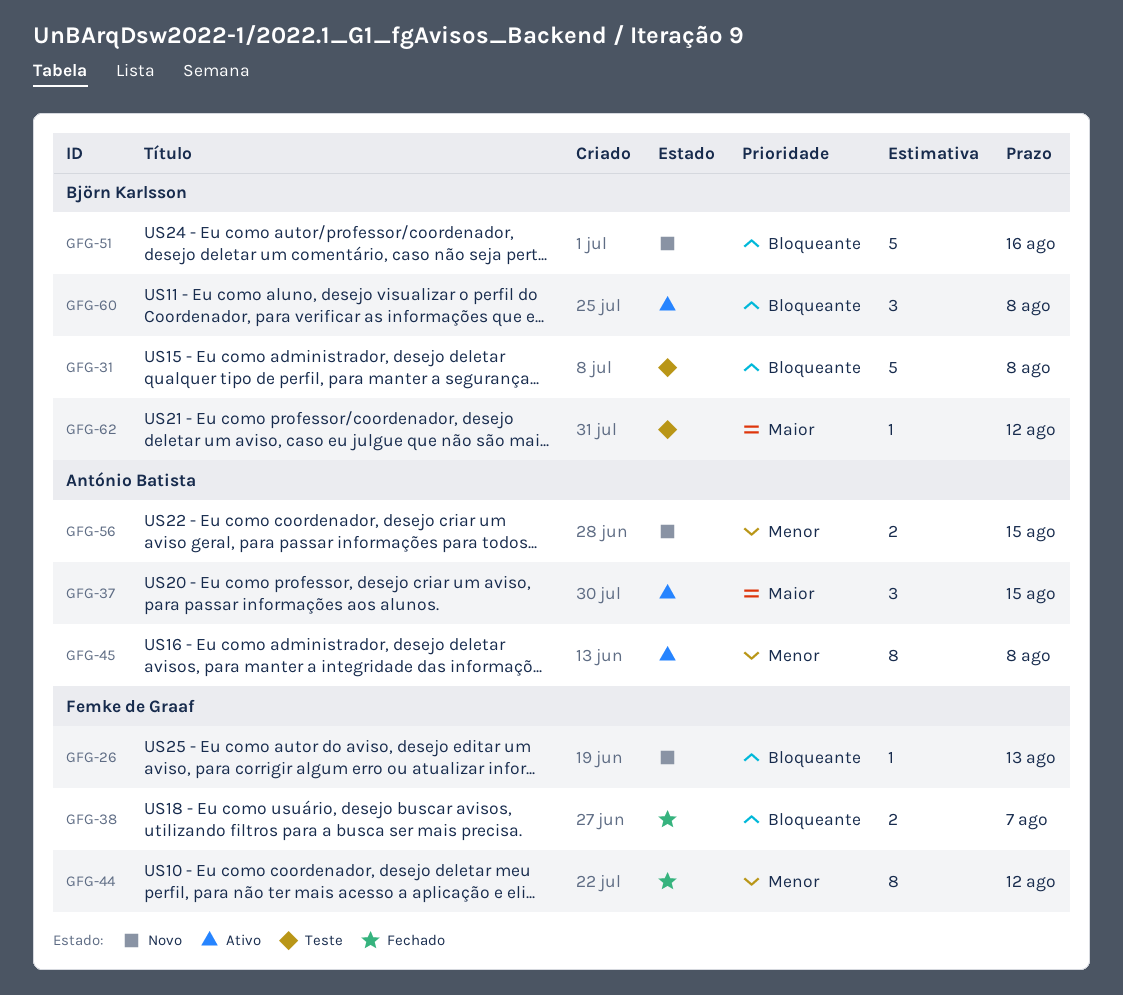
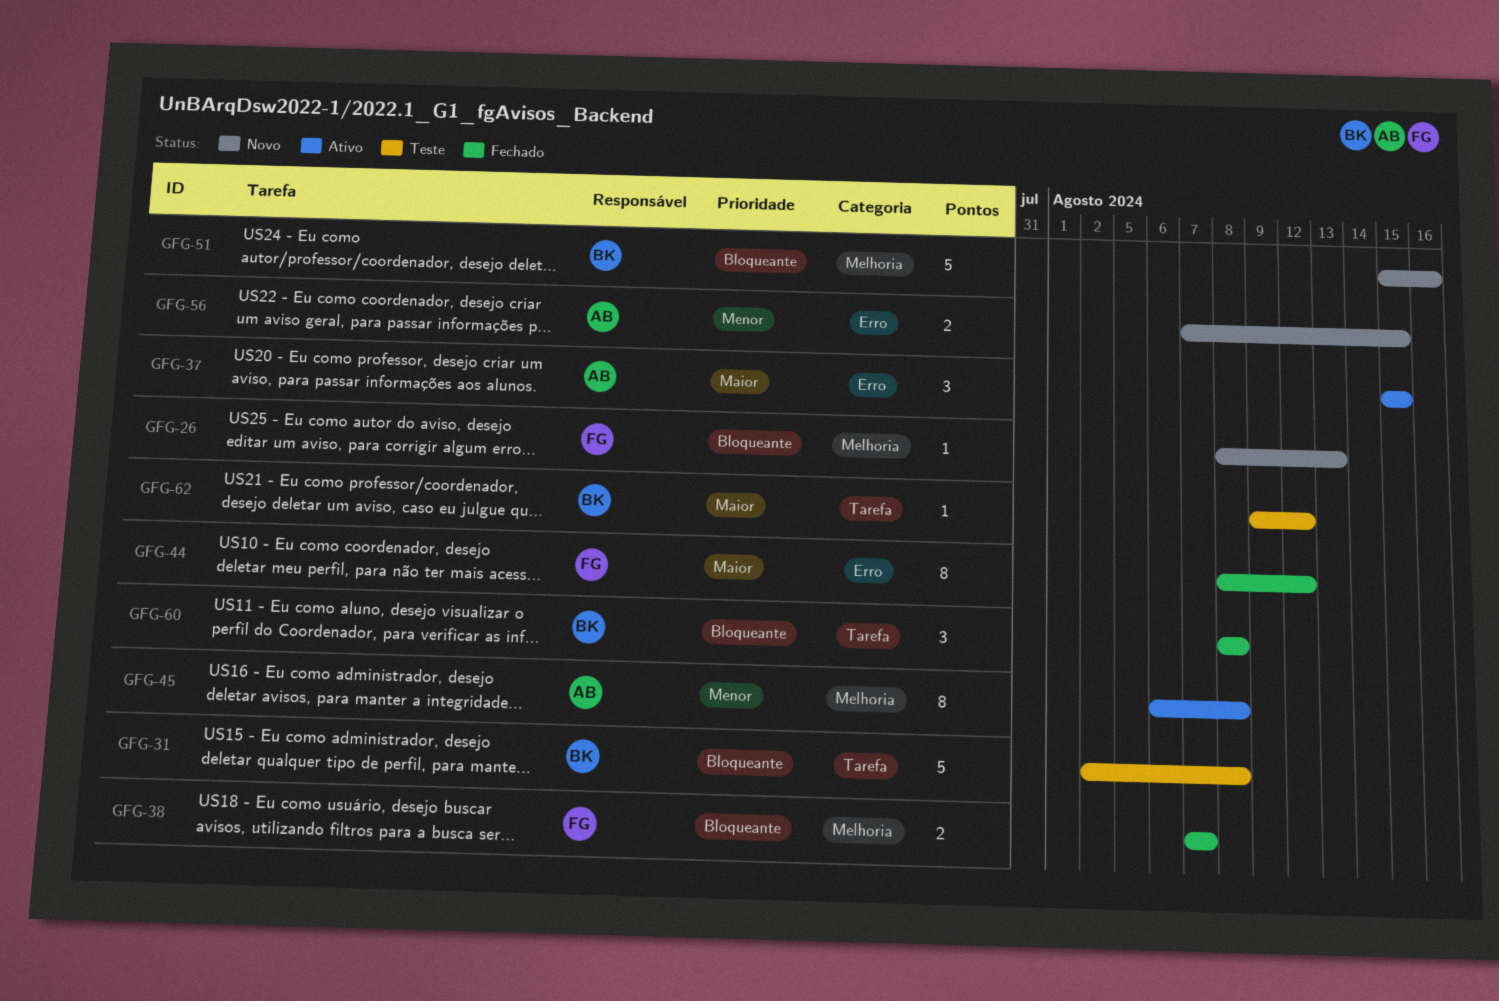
GFG-44, priority: Menor -> Maior
GFG-60, status: Ativo -> Fechado

